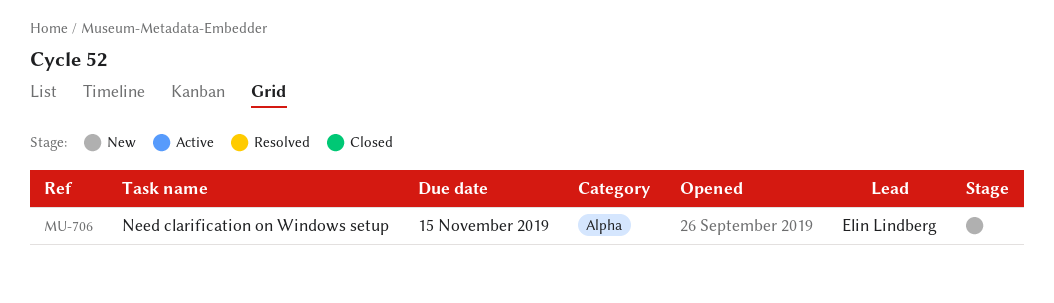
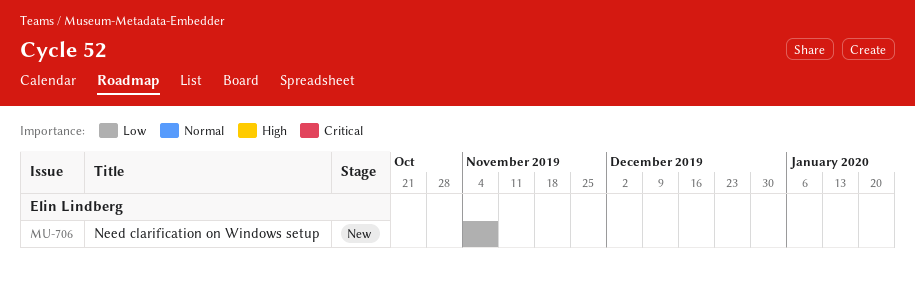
MU-706, due: Nov 15 -> Nov 8

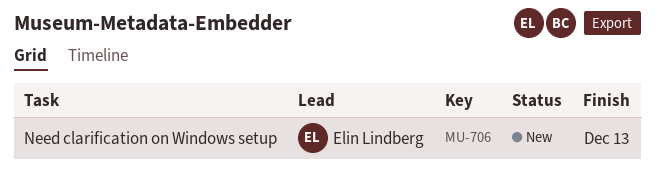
MU-706, due: Nov 8 -> Dec 13

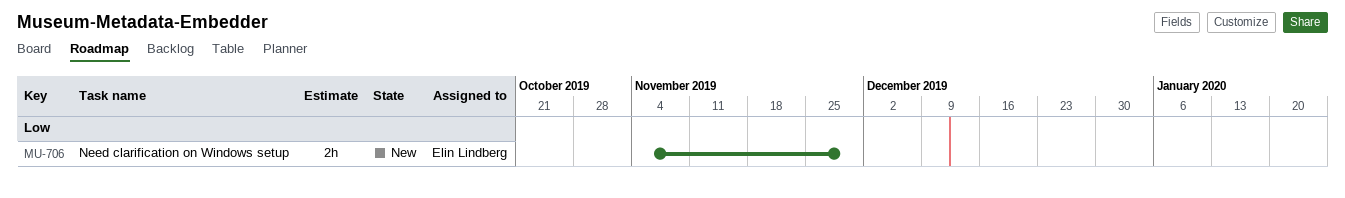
MU-706, due: Dec 13 -> Nov 29

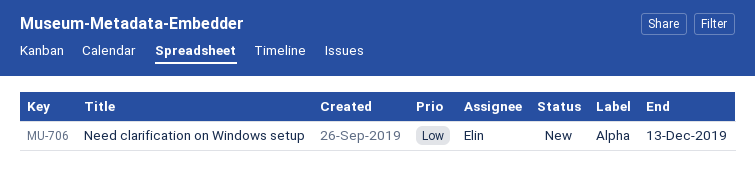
MU-706, due: Nov 29 -> Dec 13

